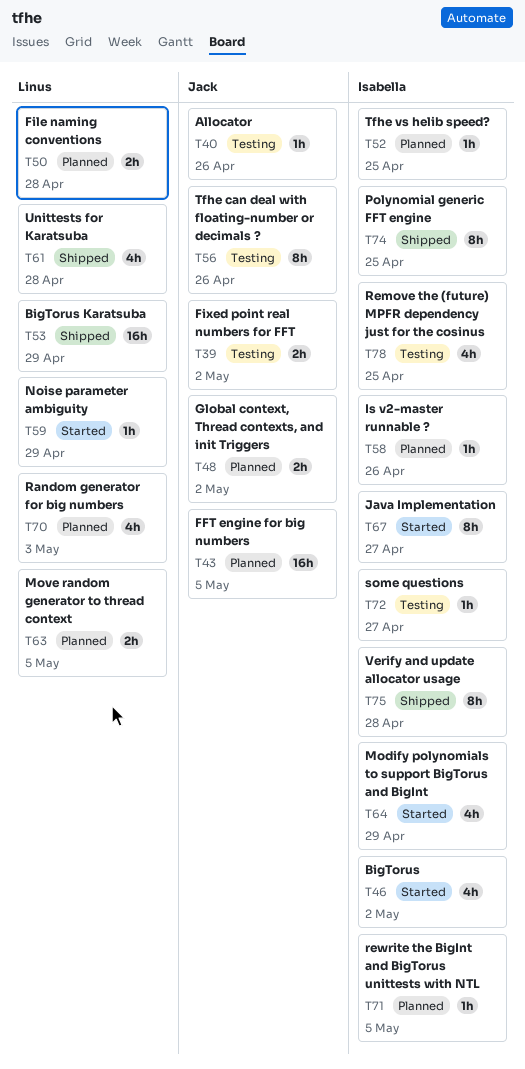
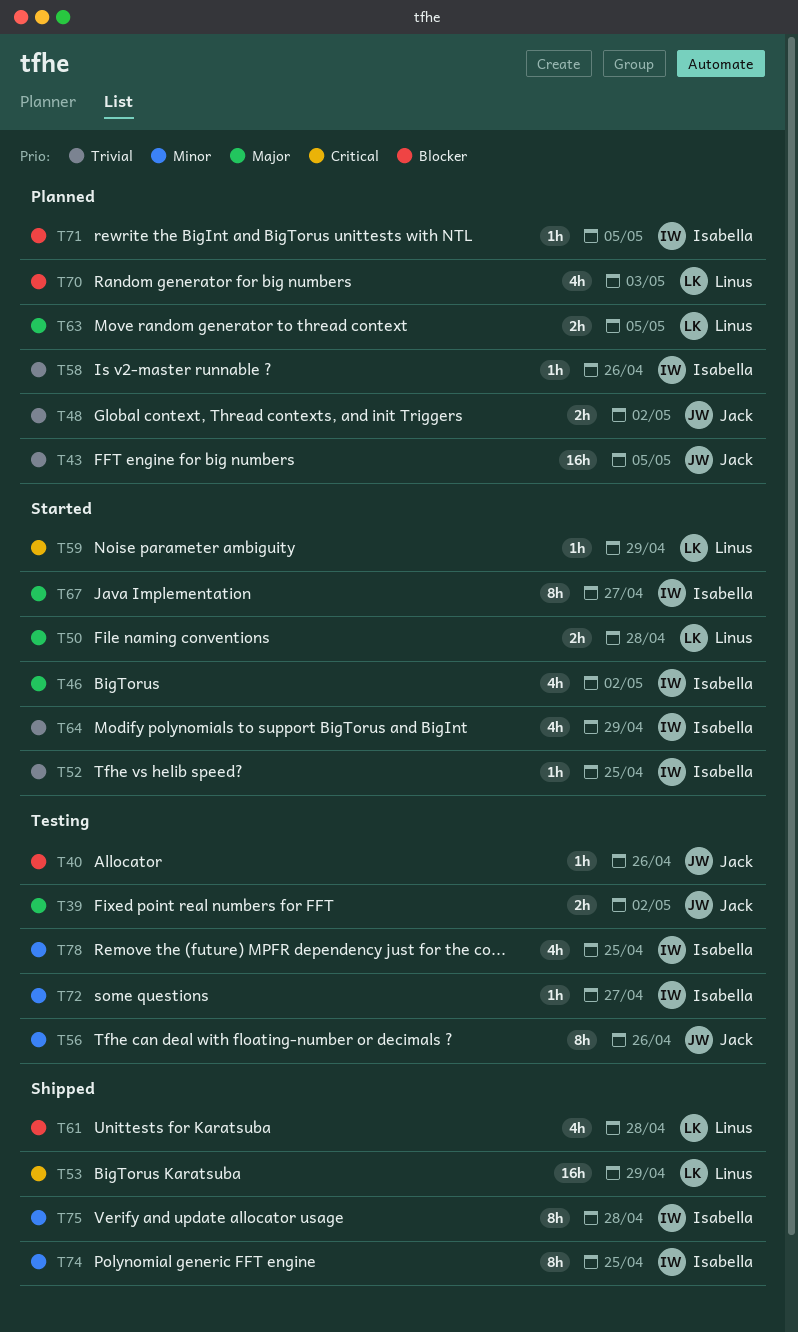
T50, status: Planned -> Started
T52, status: Planned -> Started

